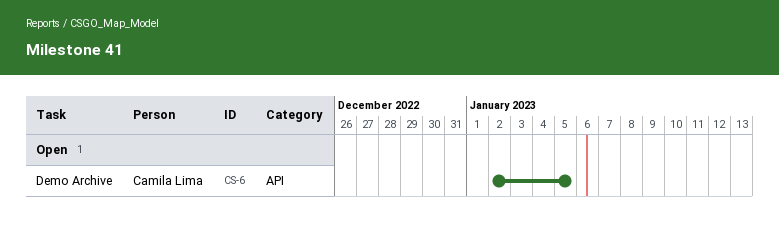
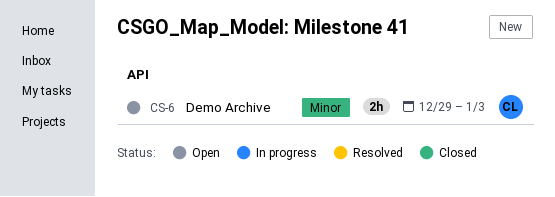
CS-6, start: Jan 2 -> Dec 29
CS-6, due: Jan 5 -> Jan 3

